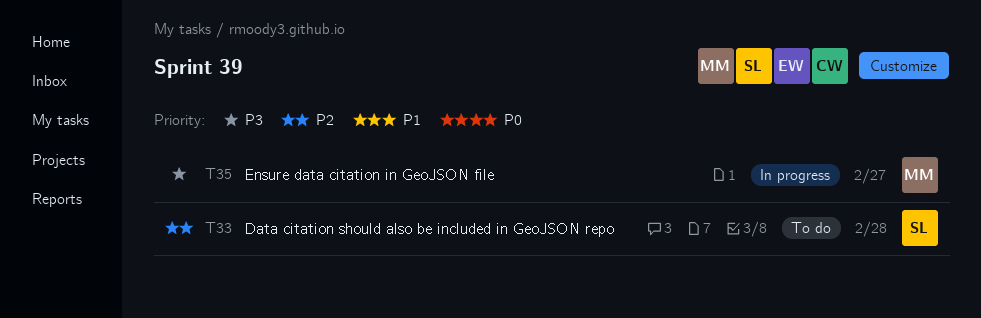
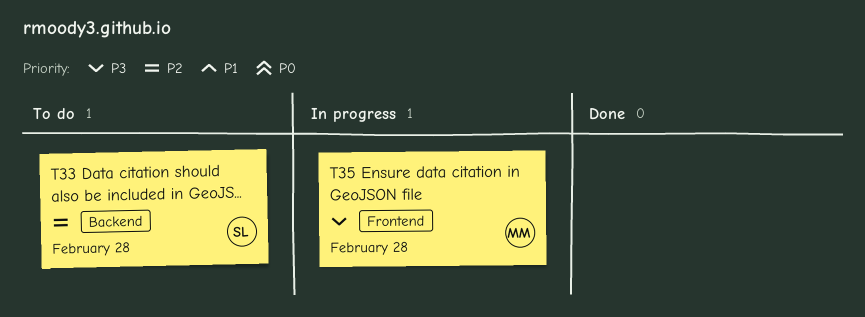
T35, due: Feb 27 -> Feb 28

